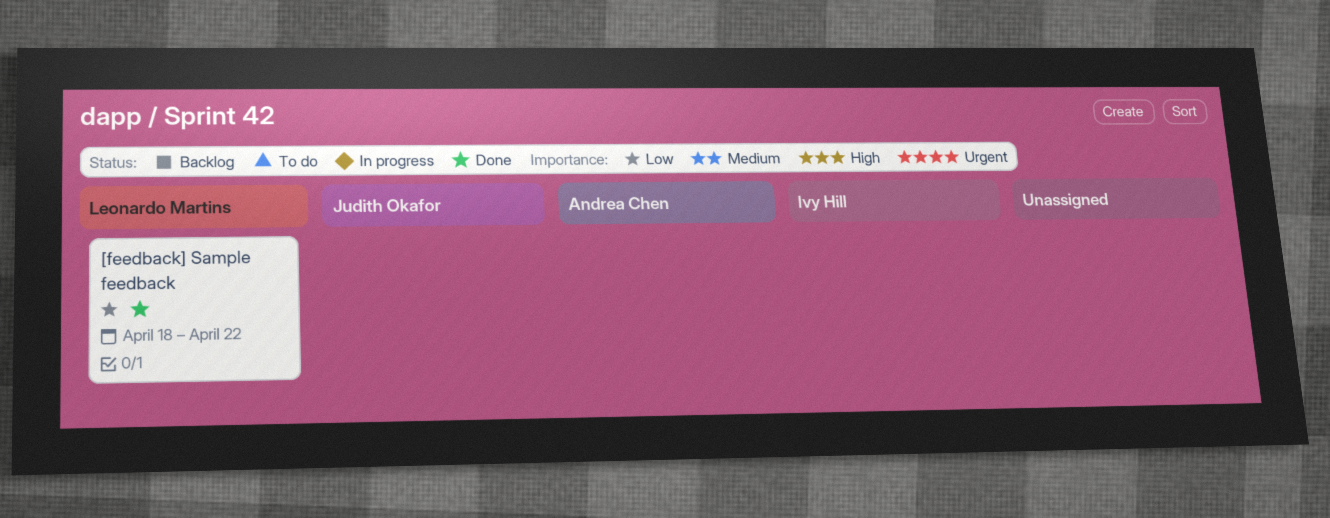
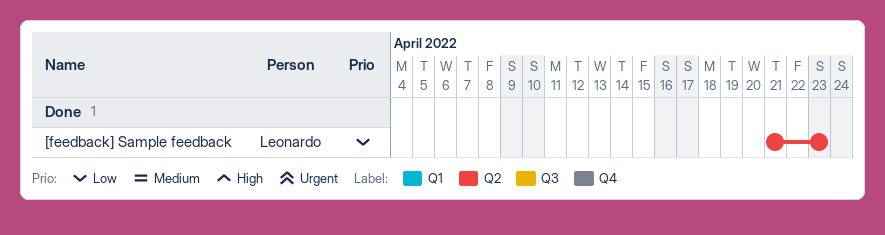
[feedback] Sample feedback, start: Apr 18 -> Apr 21
[feedback] Sample feedback, due: Apr 22 -> Apr 23

